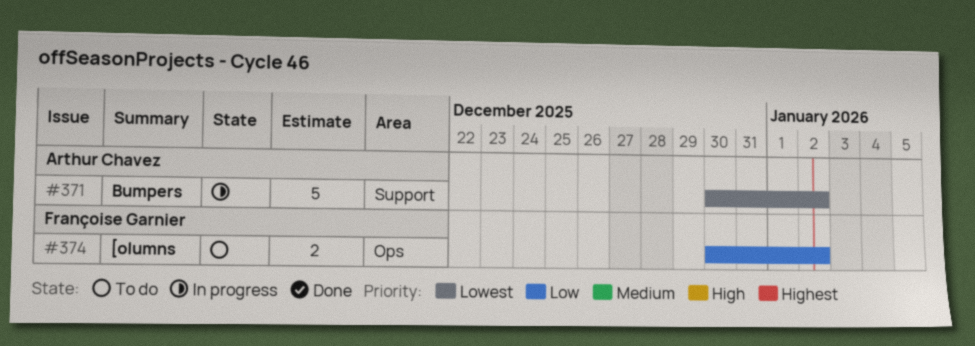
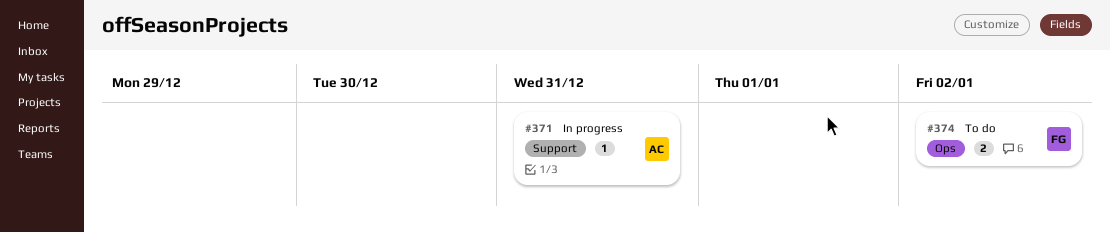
#371, estimate: 5 -> 1
#371, due: Jan 2 -> Dec 31

